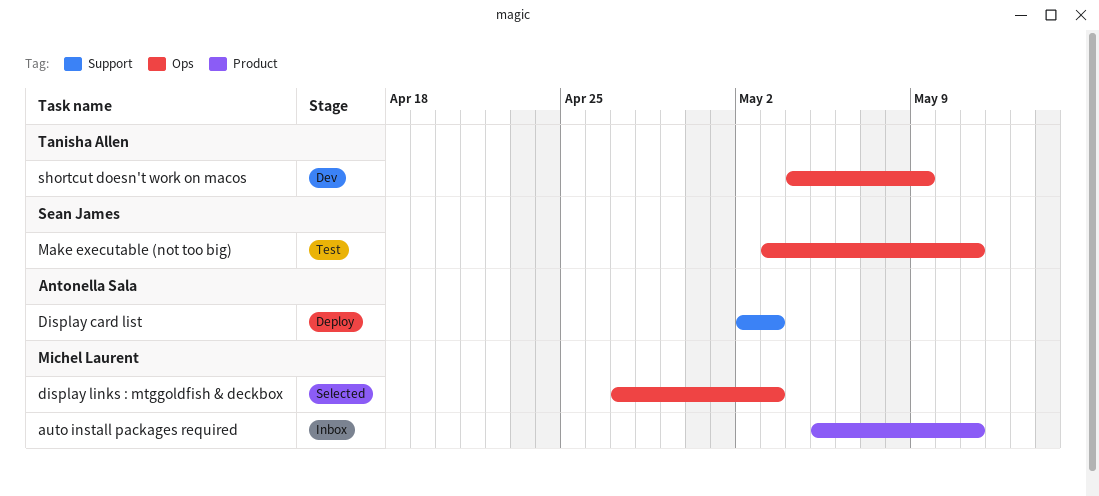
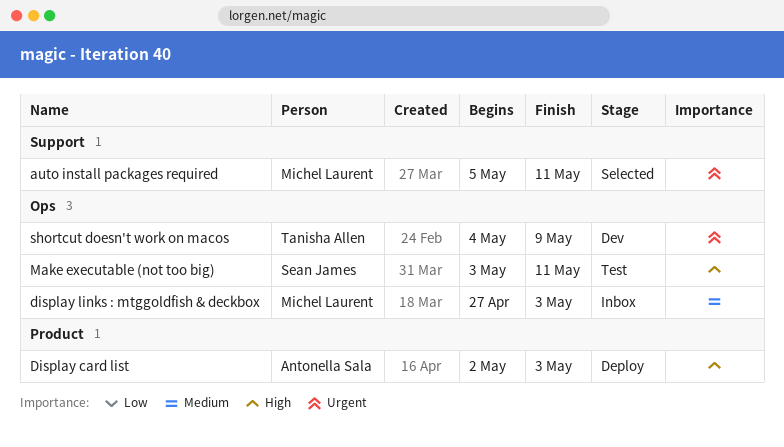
auto install packages required, status: Inbox -> Selected
auto install packages required, label: Product -> Support
Display card list, label: Support -> Product
display links : mtggoldfish & deckbox, status: Selected -> Inbox

